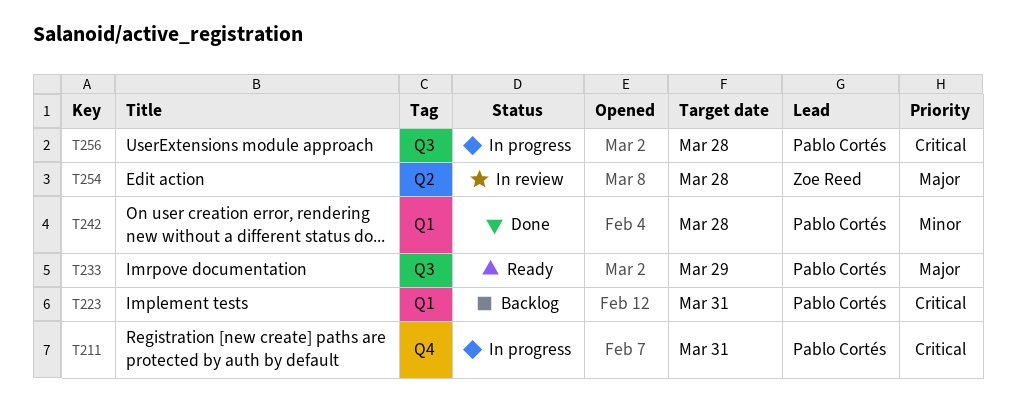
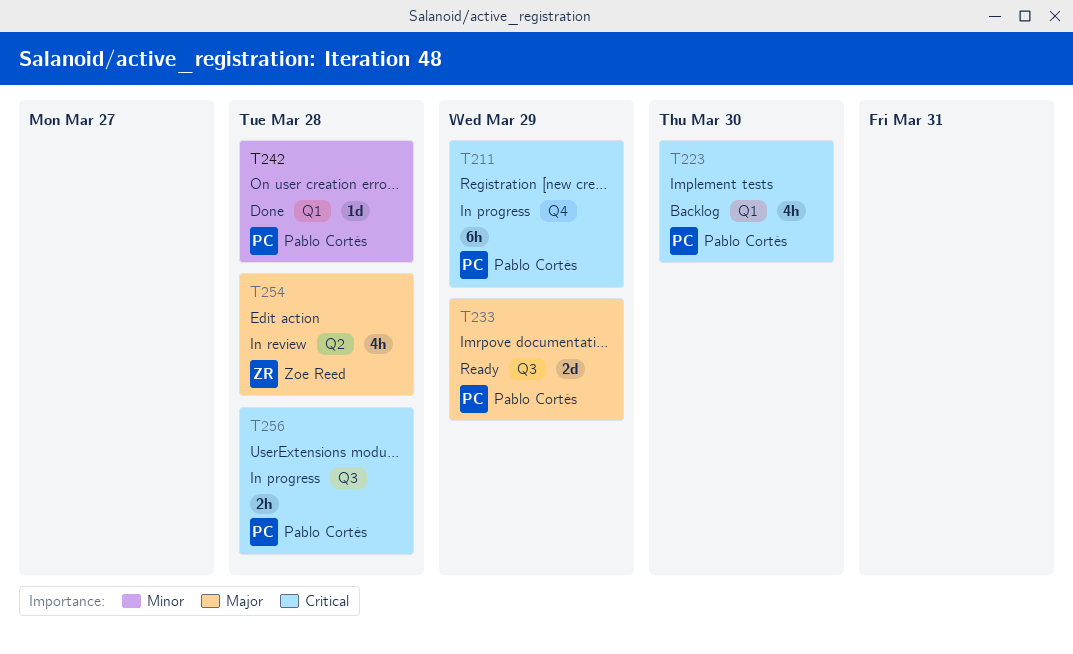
T211, due: Mar 31 -> Mar 29
T223, due: Mar 31 -> Mar 30

